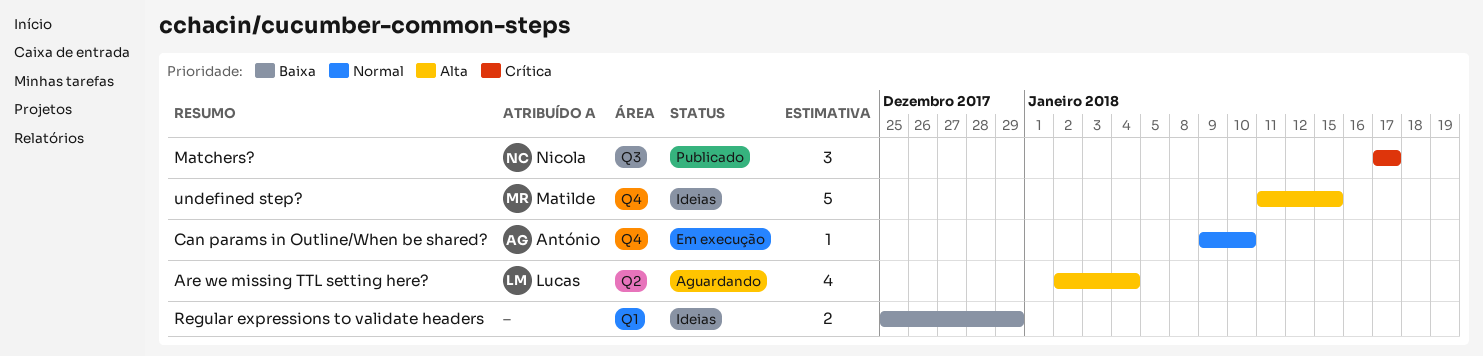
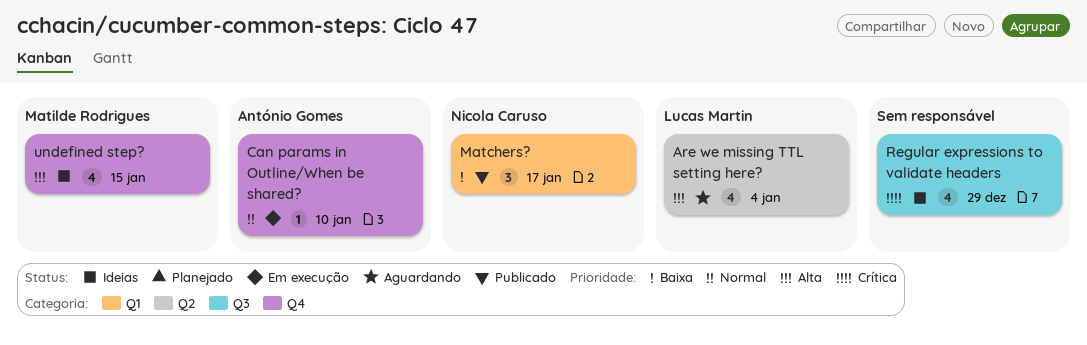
Matchers?, priority: Crítica -> Baixa
Matchers?, label: Q3 -> Q1
Regular expressions to validate headers, priority: Baixa -> Crítica
Regular expressions to validate headers, label: Q1 -> Q3
Regular expressions to validate headers, estimate: 2 -> 4
undefined step?, estimate: 5 -> 4

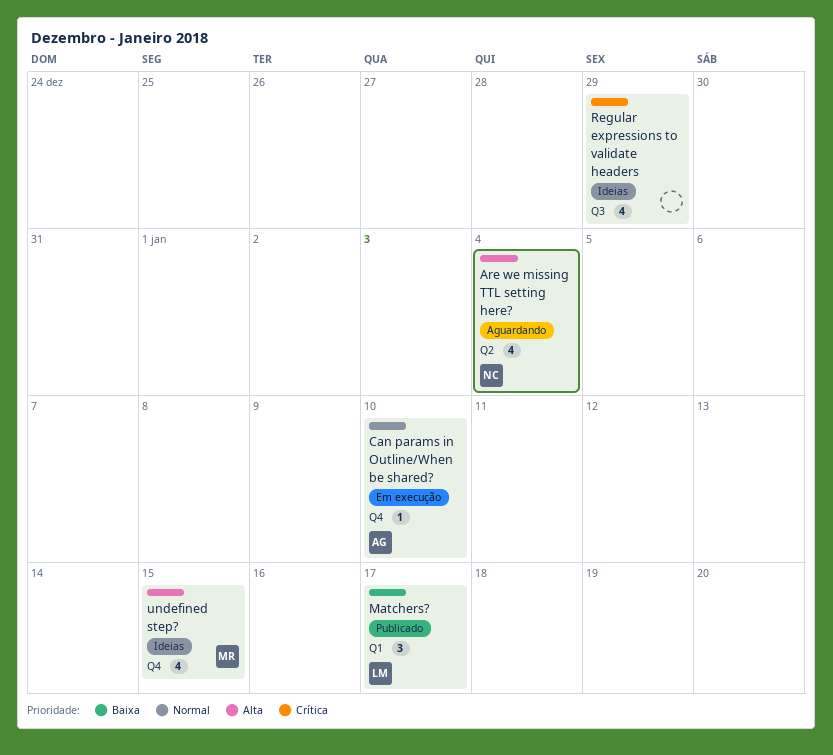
Are we missing TTL setting here?, owner: Lucas Martin -> Nicola Caruso
Matchers?, owner: Nicola Caruso -> Lucas Martin

